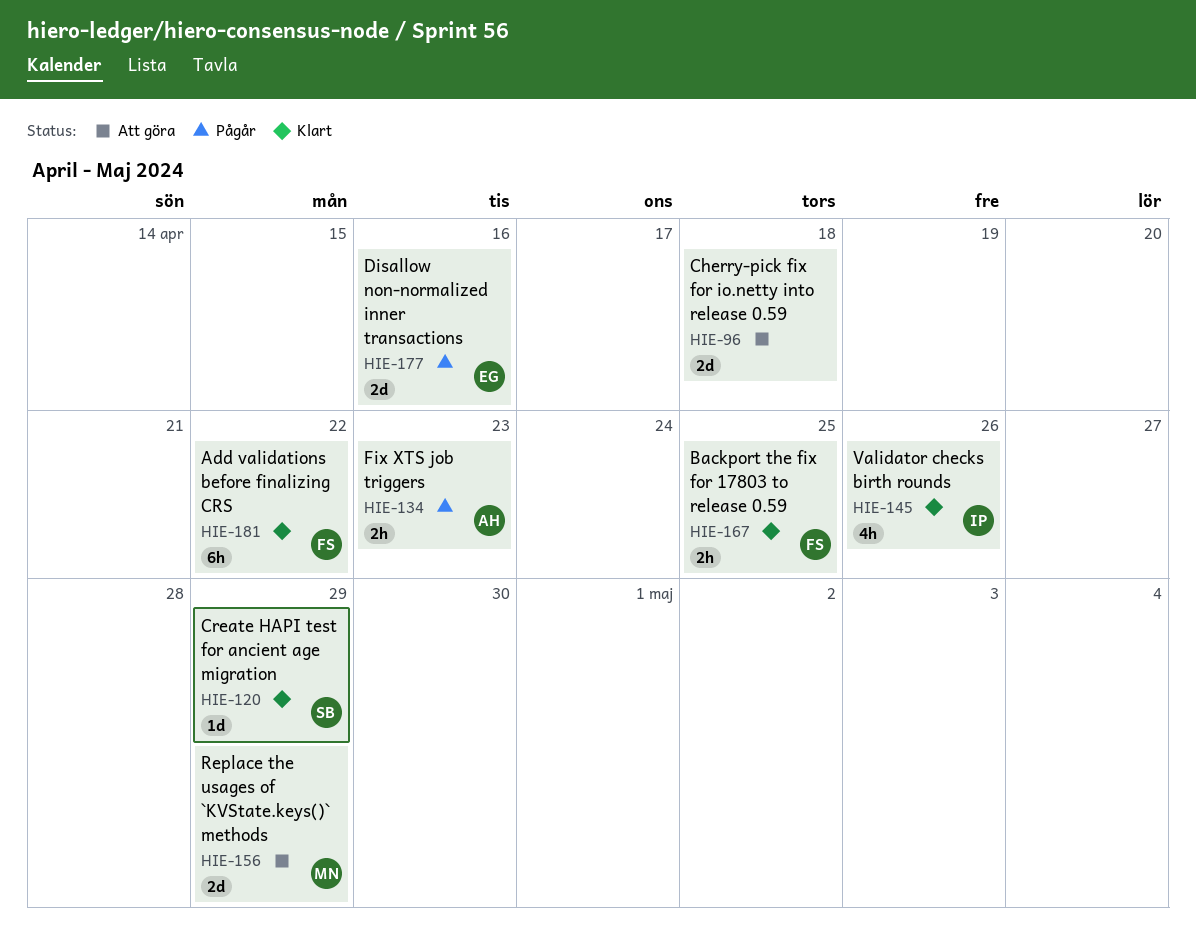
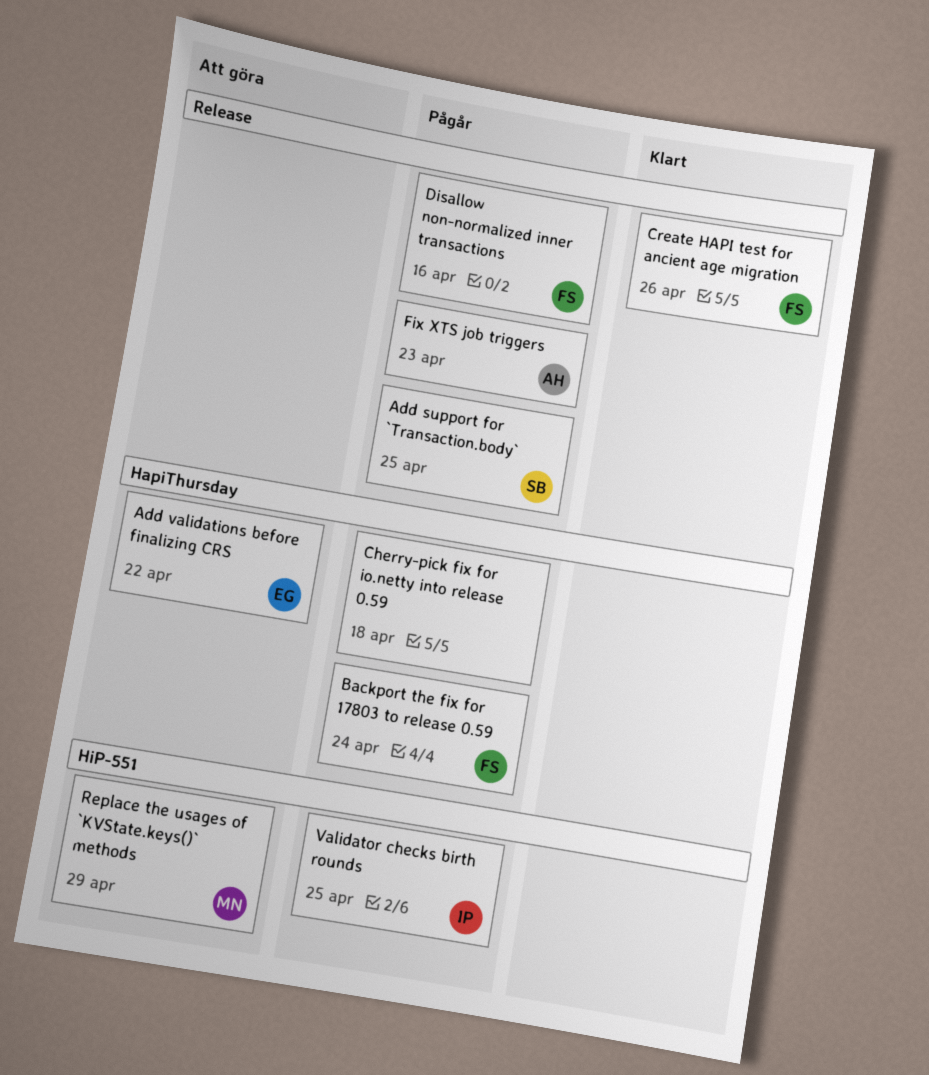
Add support for `Transaction.body`: none -> present
Add validations before finalizing CRS, status: Klart -> Att göra
Add validations before finalizing CRS, owner: FS -> EG
Backport the fix for 17803 to release 0.59, status: Klart -> Pågår
Backport the fix for 17803 to release 0.59, due: Apr 25 -> Apr 24
Cherry-pick fix for io.netty into release 0.59, status: Att göra -> Pågår
Create HAPI test for ancient age migration, owner: SB -> FS
Create HAPI test for ancient age migration, due: Apr 29 -> Apr 26
Disallow non-normalized inner transactions, owner: EG -> FS
Validator checks birth rounds, status: Klart -> Pågår
Validator checks birth rounds, due: Apr 26 -> Apr 25

